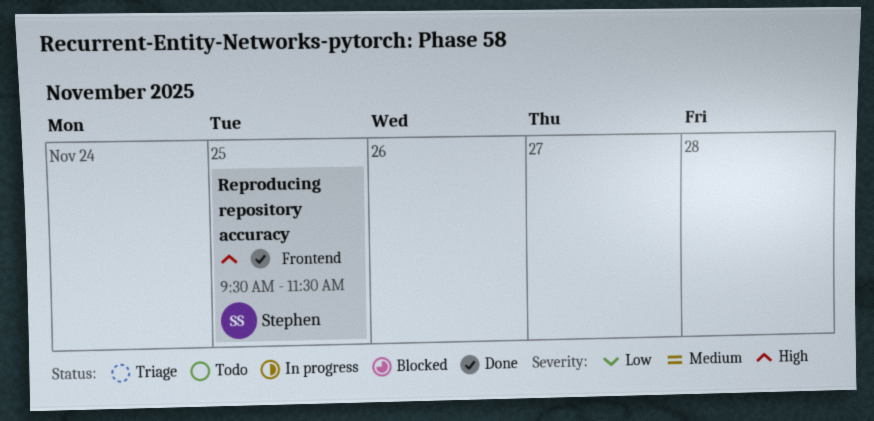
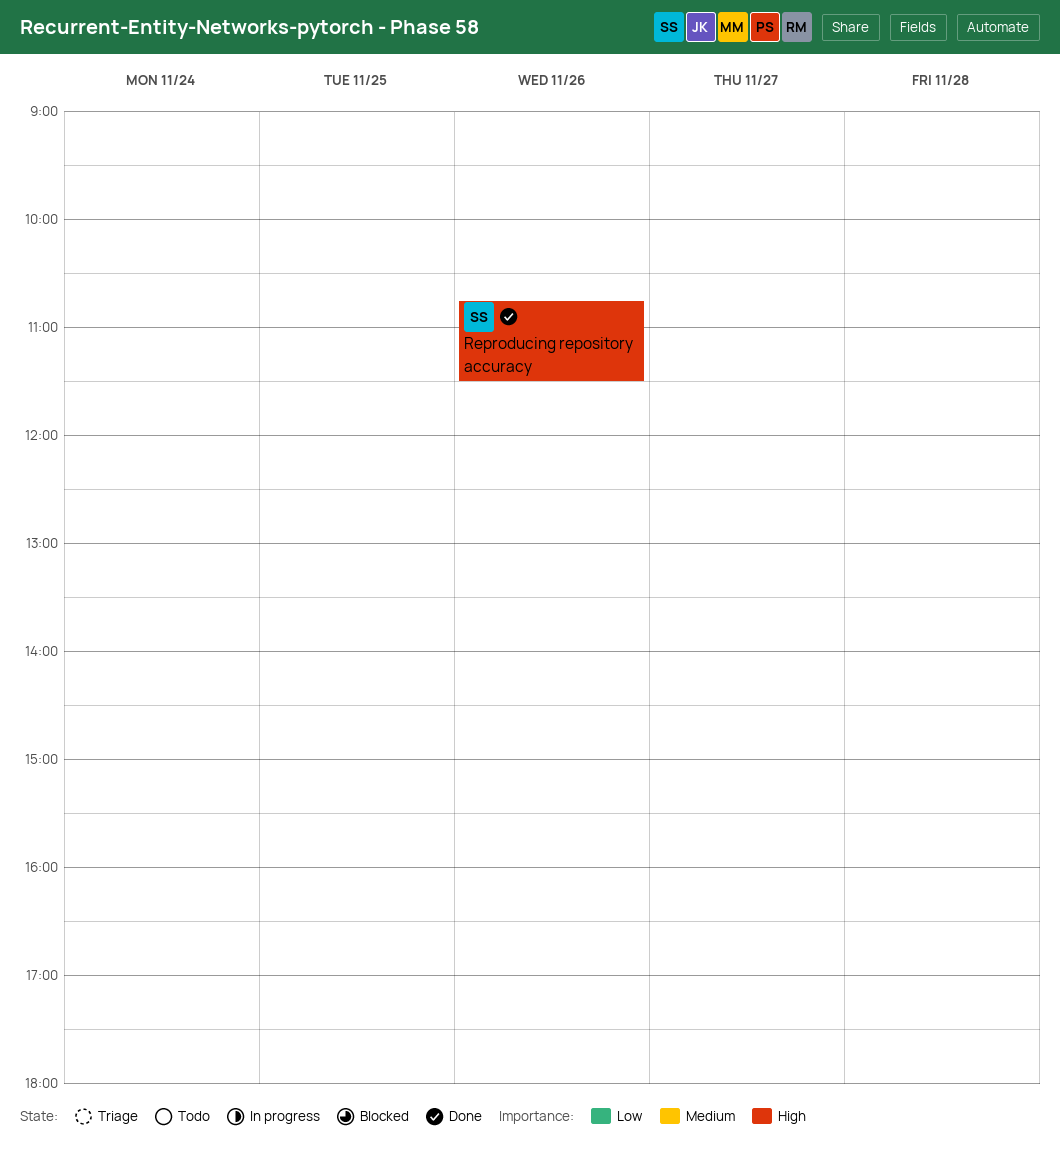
Reproducing repository accuracy, day: Nov 25 -> Nov 26
Reproducing repository accuracy, begins: 09:30 -> 10:45

